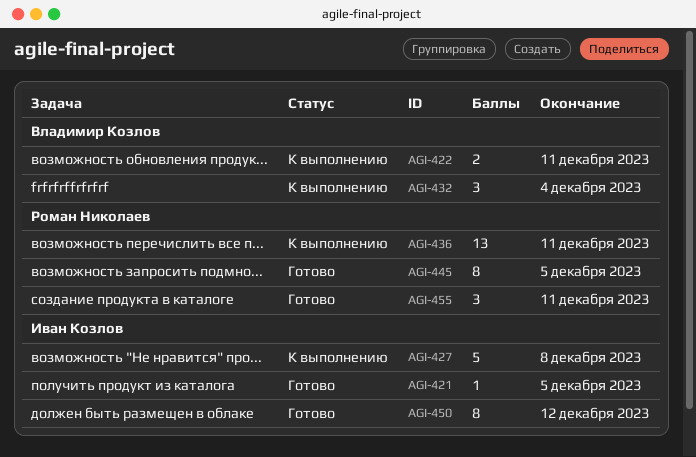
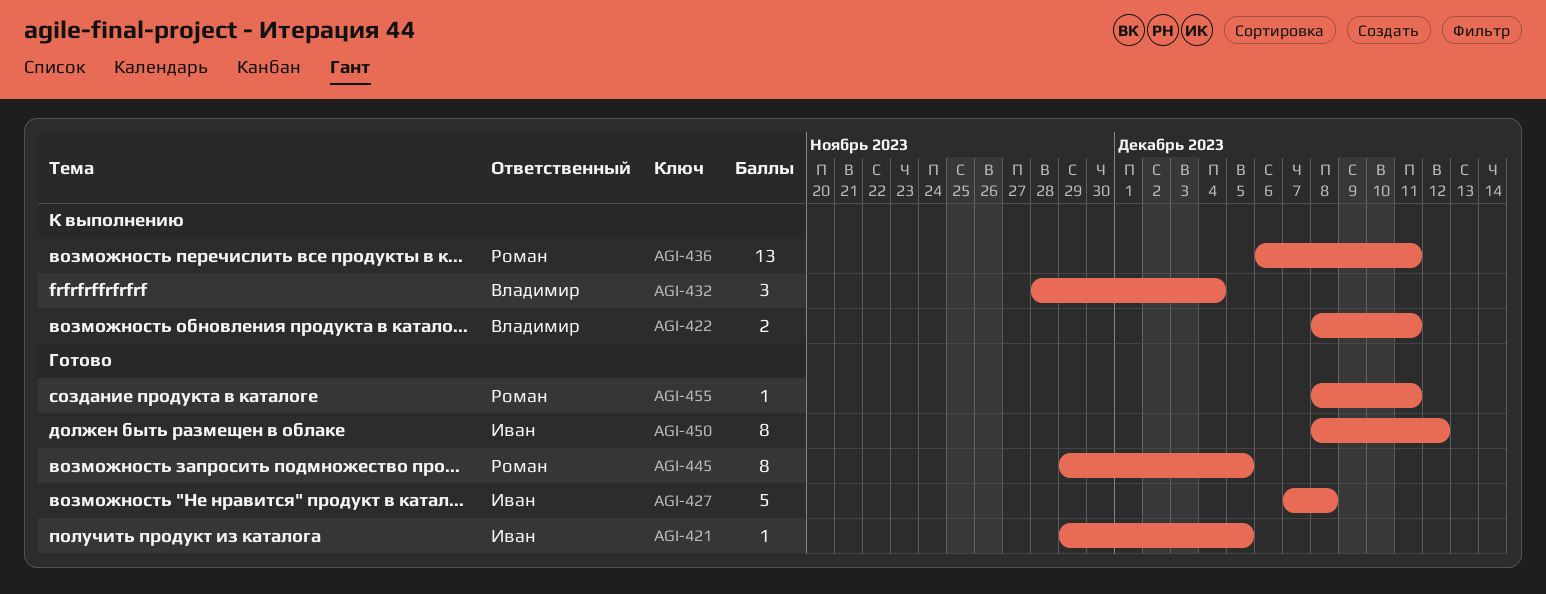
AGI-427, status: К выполнению -> Готово
AGI-455, estimate: 3 -> 1

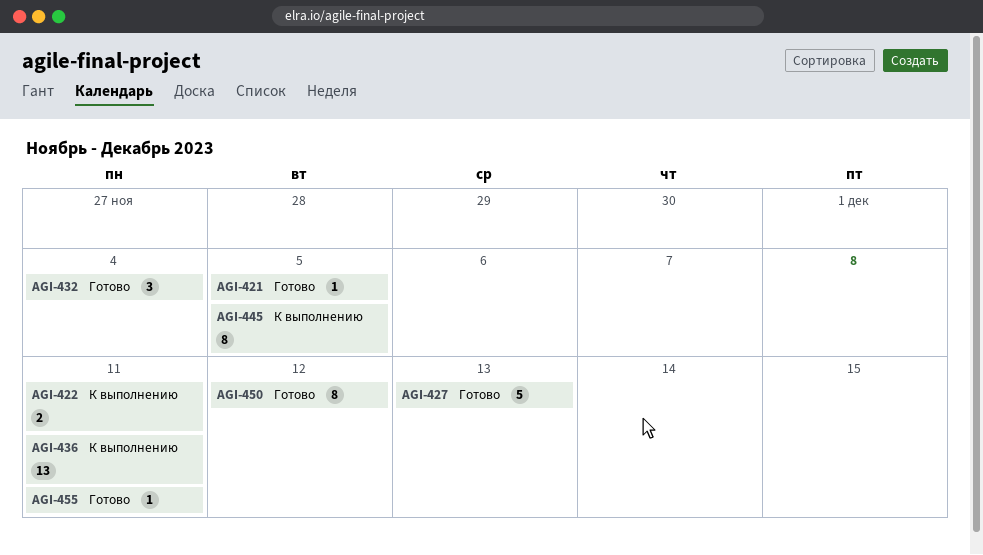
AGI-427, due: Dec 8 -> Dec 13
AGI-432, status: К выполнению -> Готово
AGI-445, status: Готово -> К выполнению

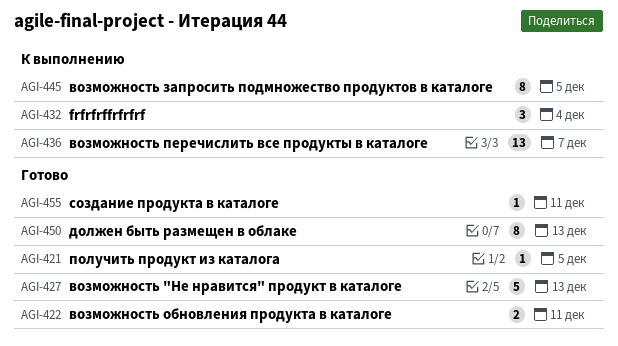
AGI-422, status: К выполнению -> Готово
AGI-432, status: Готово -> К выполнению
AGI-436, due: Dec 11 -> Dec 7
AGI-450, due: Dec 12 -> Dec 13

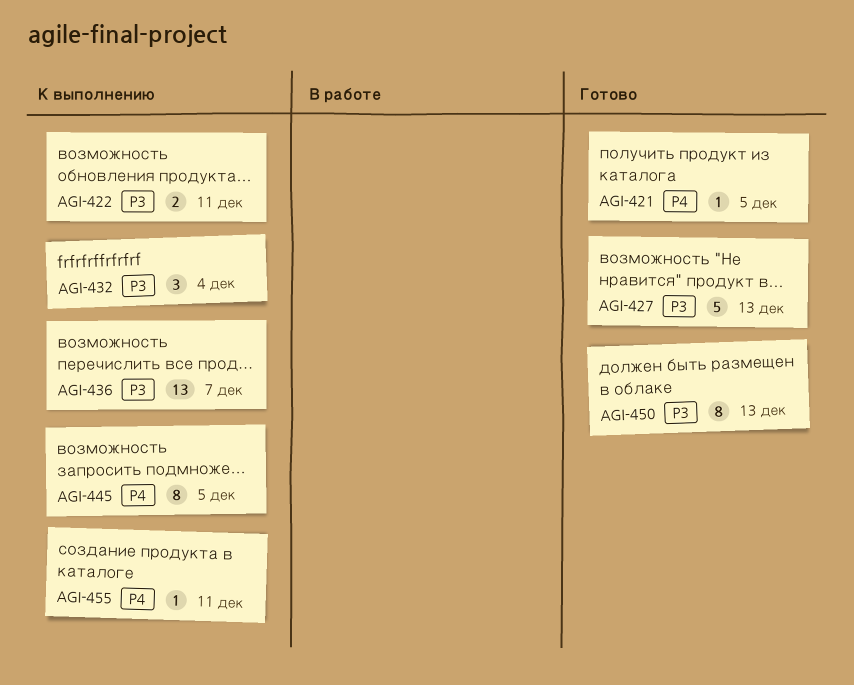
AGI-422, status: Готово -> К выполнению
AGI-455, status: Готово -> К выполнению

